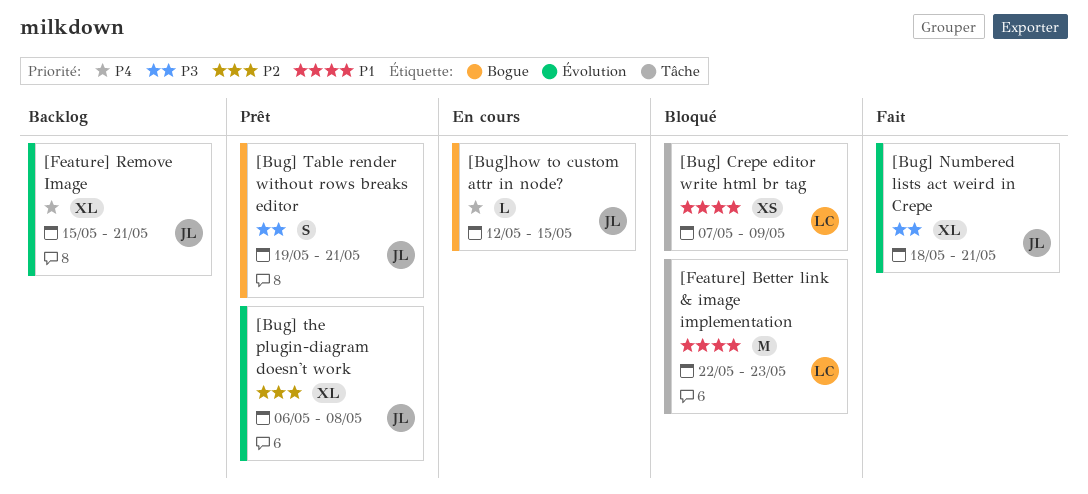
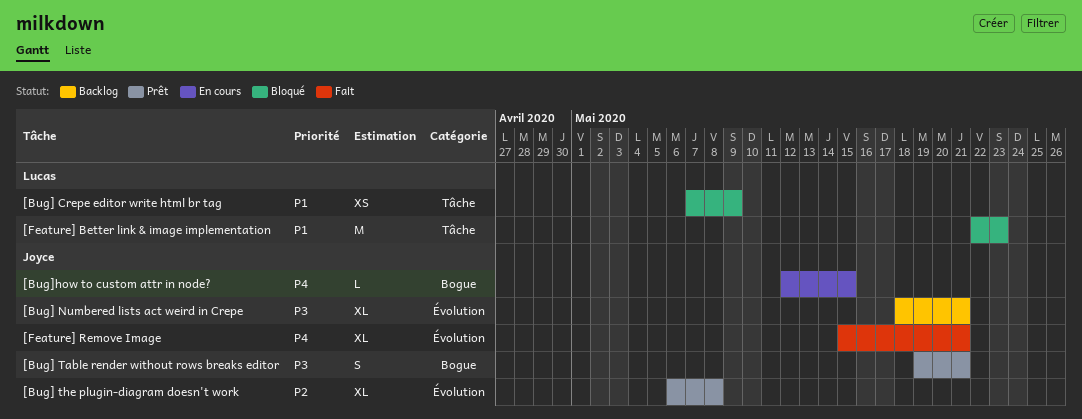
[Bug] Numbered lists act weird in Crepe, status: Fait -> Backlog
[Feature] Remove Image, status: Backlog -> Fait

